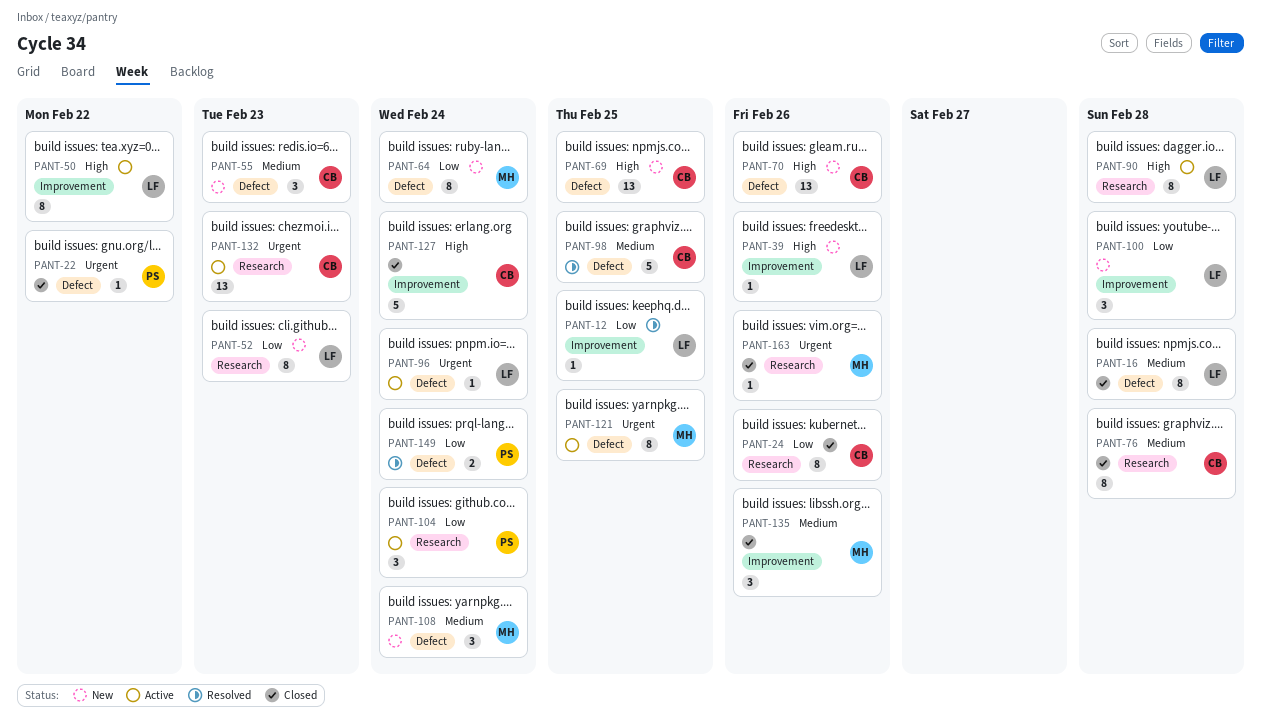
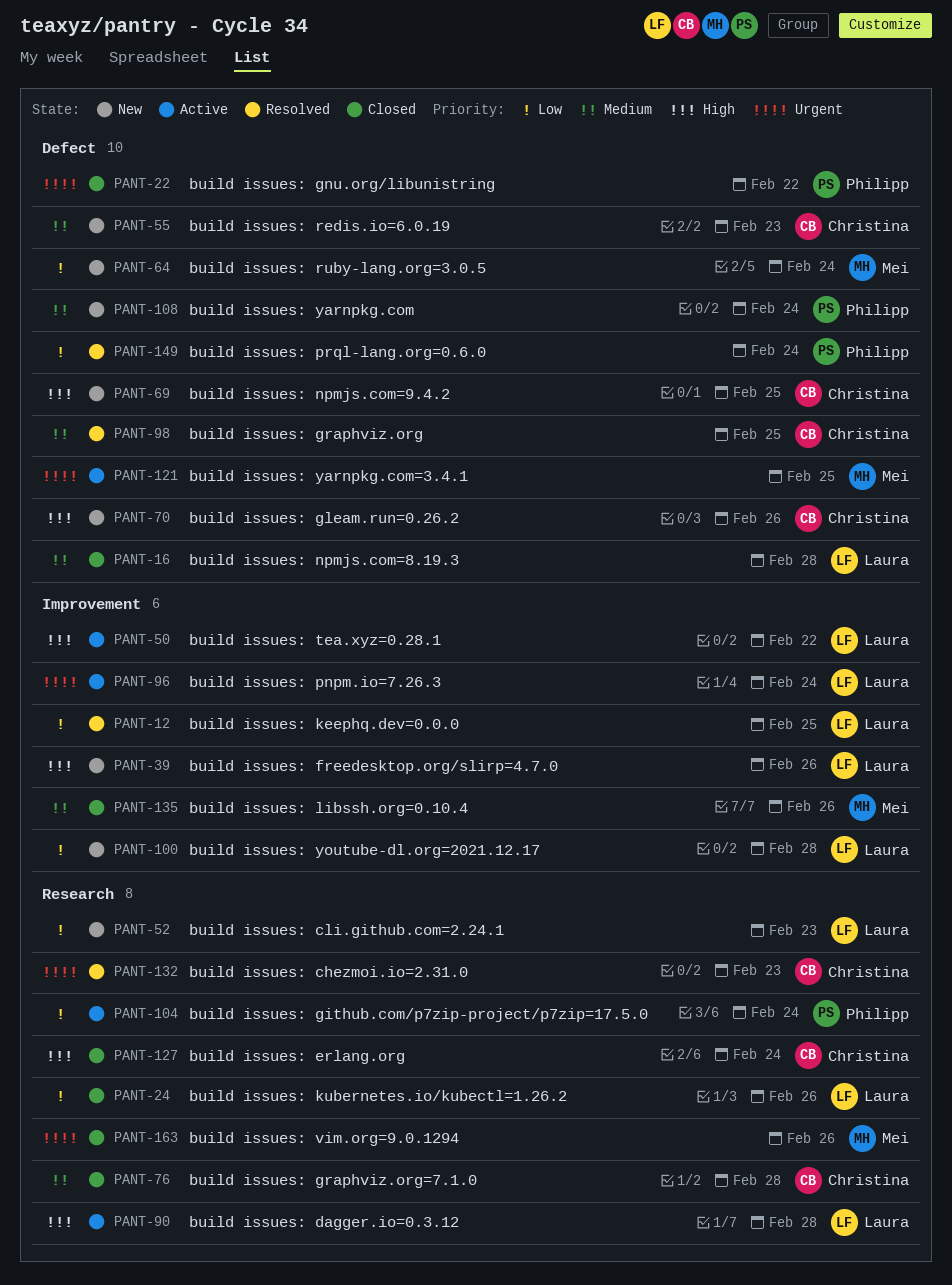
PANT-24, owner: Christina -> Laura
PANT-96, label: Defect -> Improvement
PANT-108, owner: Mei -> Philipp
PANT-127, label: Improvement -> Research
PANT-132, status: Active -> Resolved

